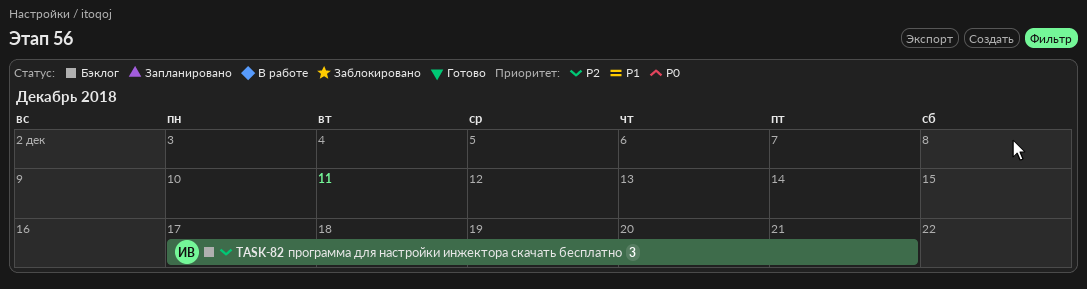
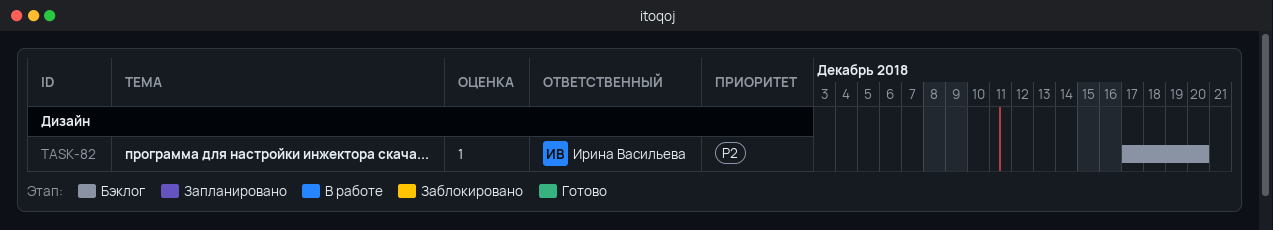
TASK-82, estimate: 3 -> 1
TASK-82, due: Dec 21 -> Dec 20

